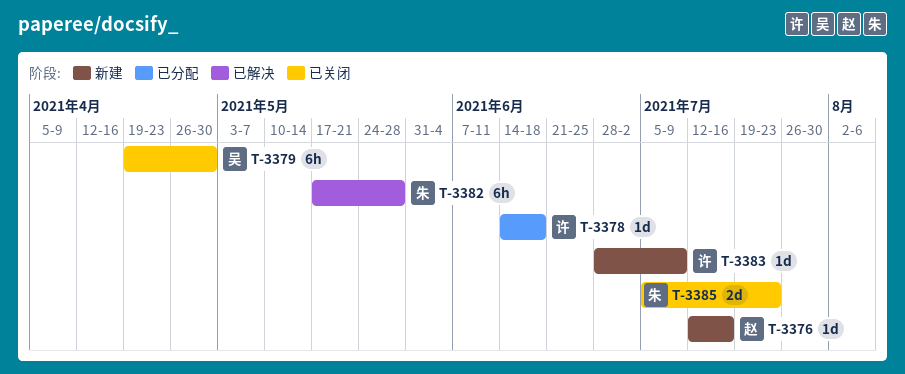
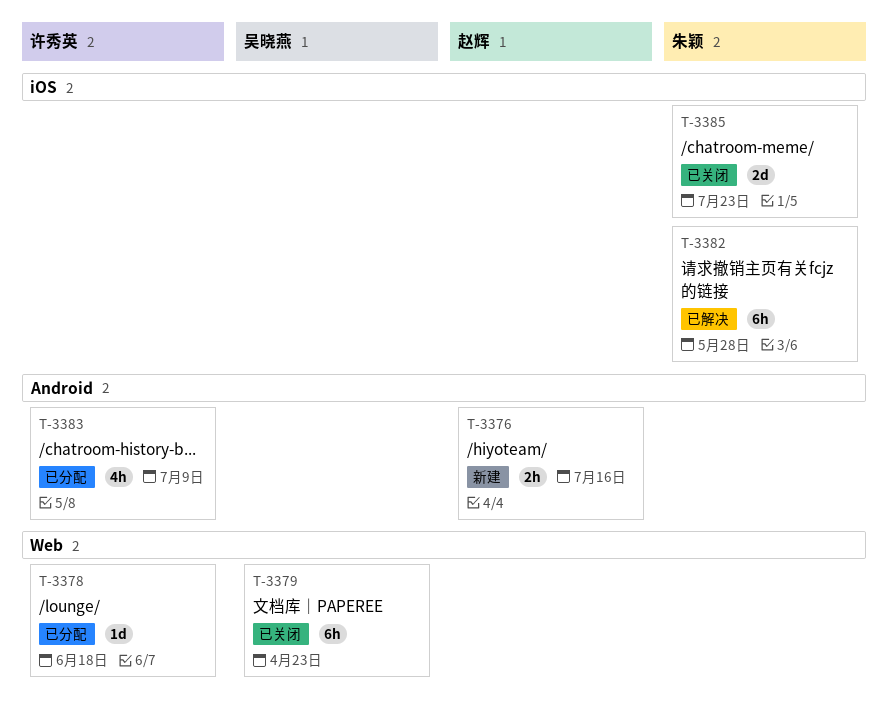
T-3376, estimate: 1d -> 2h
T-3379, due: Apr 30 -> Apr 23
T-3383, status: 新建 -> 已分配
T-3383, estimate: 1d -> 4h

